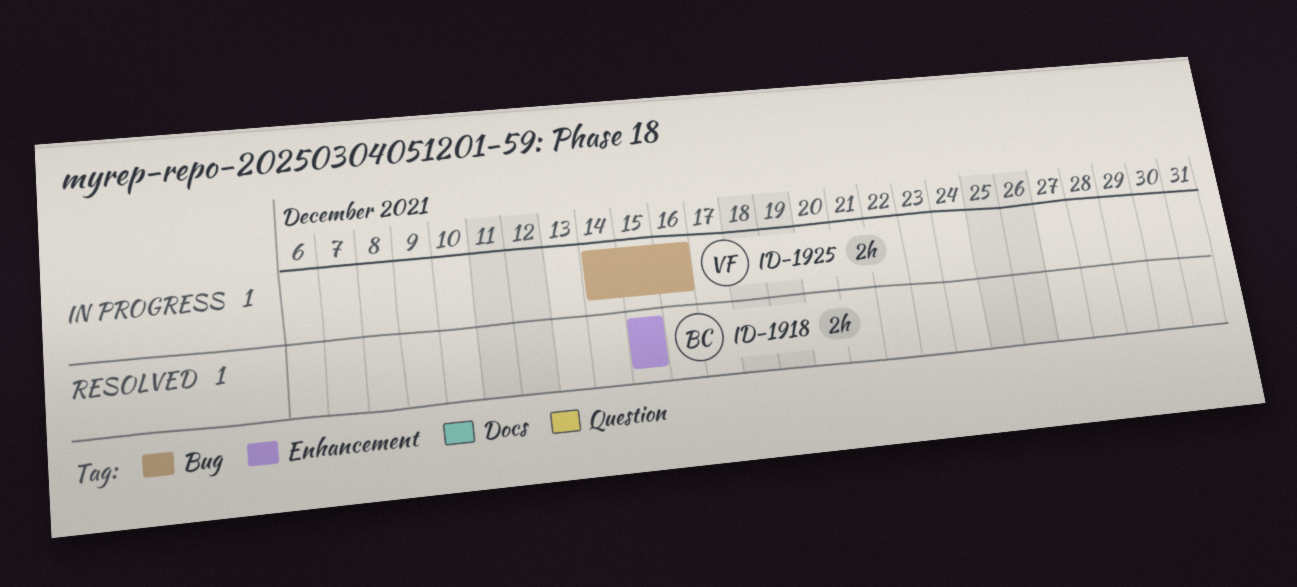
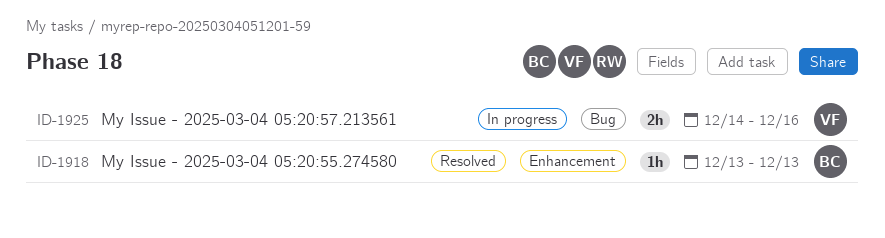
ID-1918, estimate: 2h -> 1h
ID-1918, start: Dec 15 -> Dec 13
ID-1918, due: Dec 15 -> Dec 13

